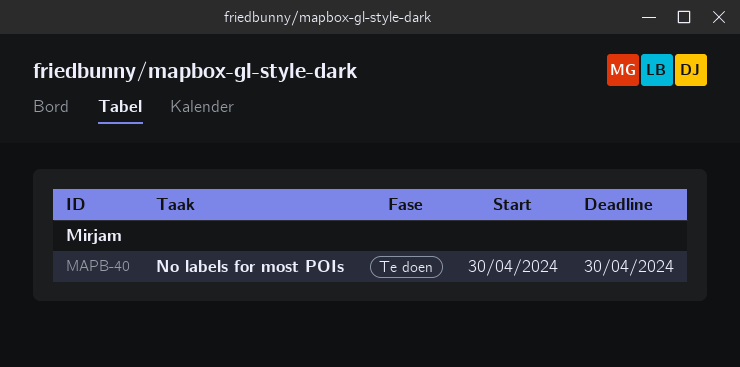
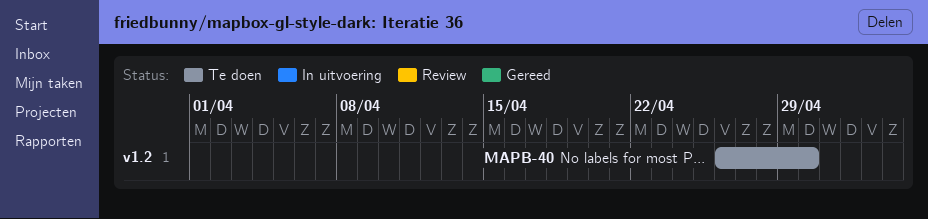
MAPB-40, start: Apr 30 -> Apr 26

